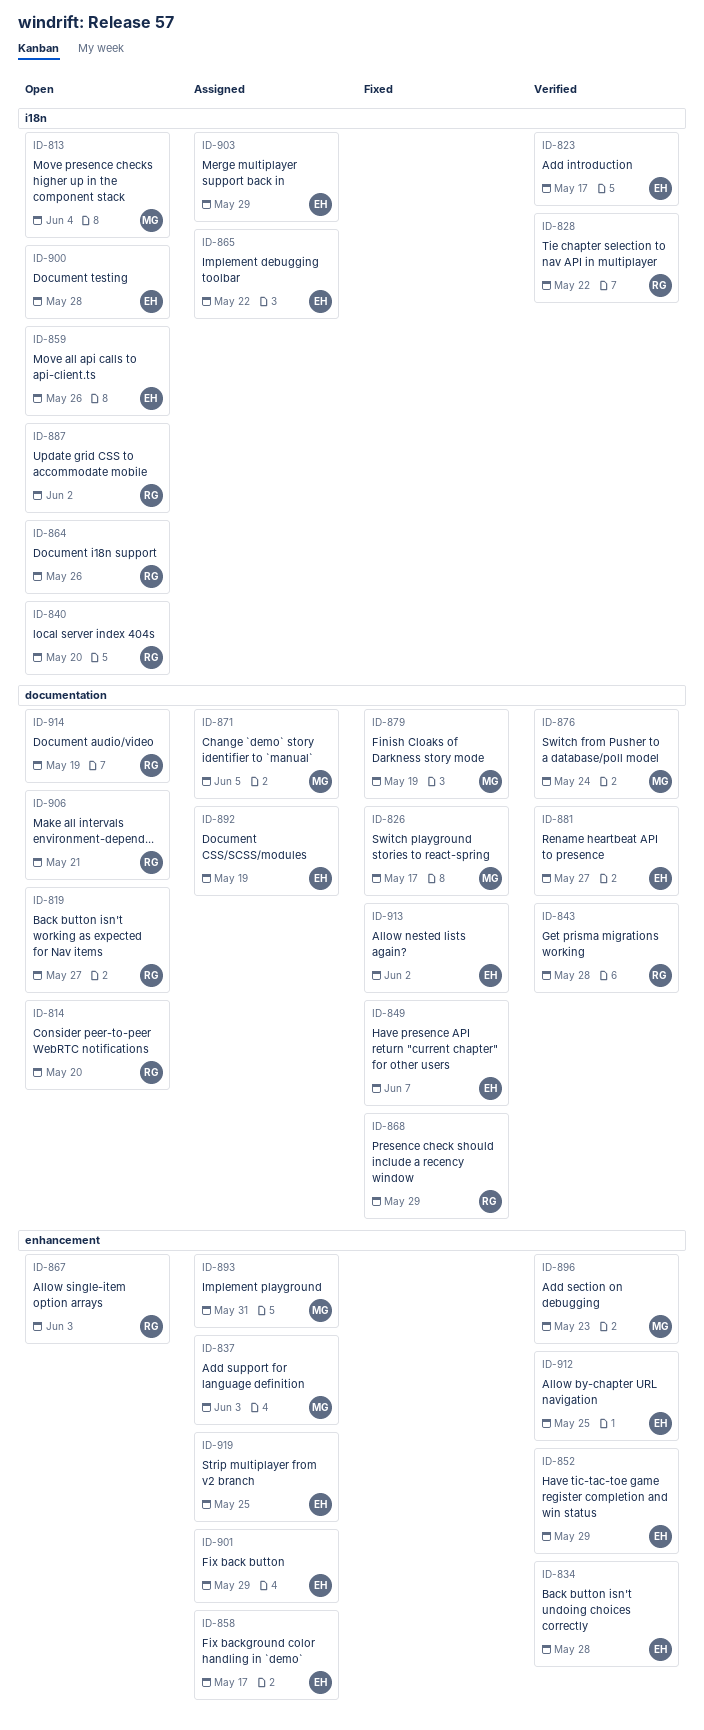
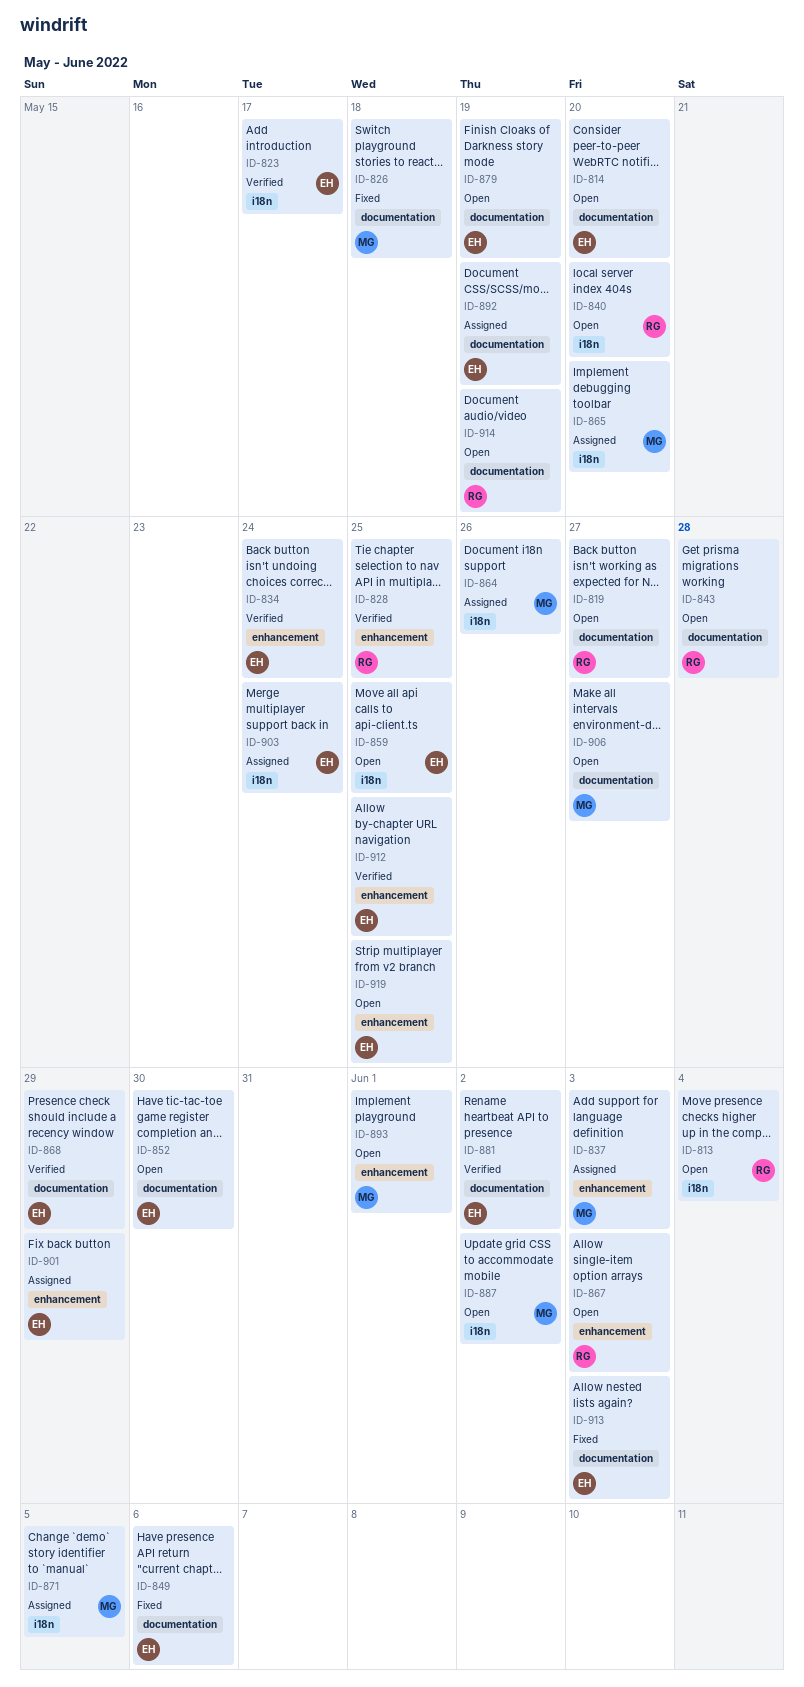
ID-813, owner: MG -> RG
ID-814, owner: RG -> EH
ID-826, due: May 17 -> May 18
ID-828, label: i18n -> enhancement
ID-828, due: May 22 -> May 25
ID-834, due: May 28 -> May 24
ID-843, status: Verified -> Open
ID-849, due: Jun 7 -> Jun 6
ID-852, status: Verified -> Open
ID-852, label: enhancement -> documentation
ID-852, due: May 29 -> May 30
ID-858: present -> none
ID-859, due: May 26 -> May 25
ID-864, status: Open -> Assigned
ID-864, owner: RG -> MG
ID-865, owner: EH -> MG
ID-865, due: May 22 -> May 20
ID-868, status: Fixed -> Verified
ID-868, owner: RG -> EH
ID-871, label: documentation -> i18n
ID-876: present -> none
ID-879, status: Fixed -> Open
ID-879, owner: MG -> EH
ID-881, due: May 27 -> Jun 2
ID-887, owner: RG -> MG
ID-893, status: Assigned -> Open
ID-893, due: May 31 -> Jun 1
ID-896: present -> none
ID-900: present -> none
ID-903, due: May 29 -> May 24
ID-906, owner: RG -> MG
ID-906, due: May 21 -> May 27
ID-913, due: Jun 2 -> Jun 3
ID-919, status: Assigned -> Open

